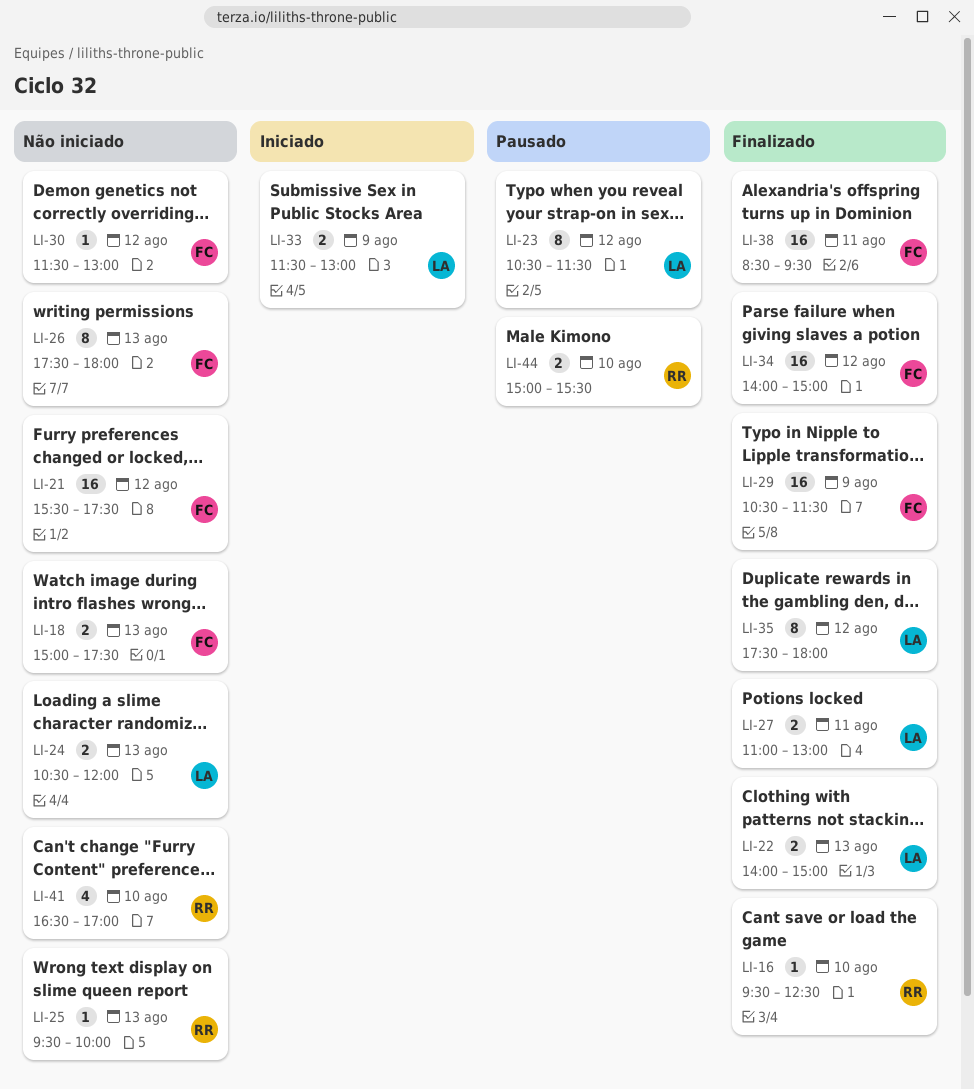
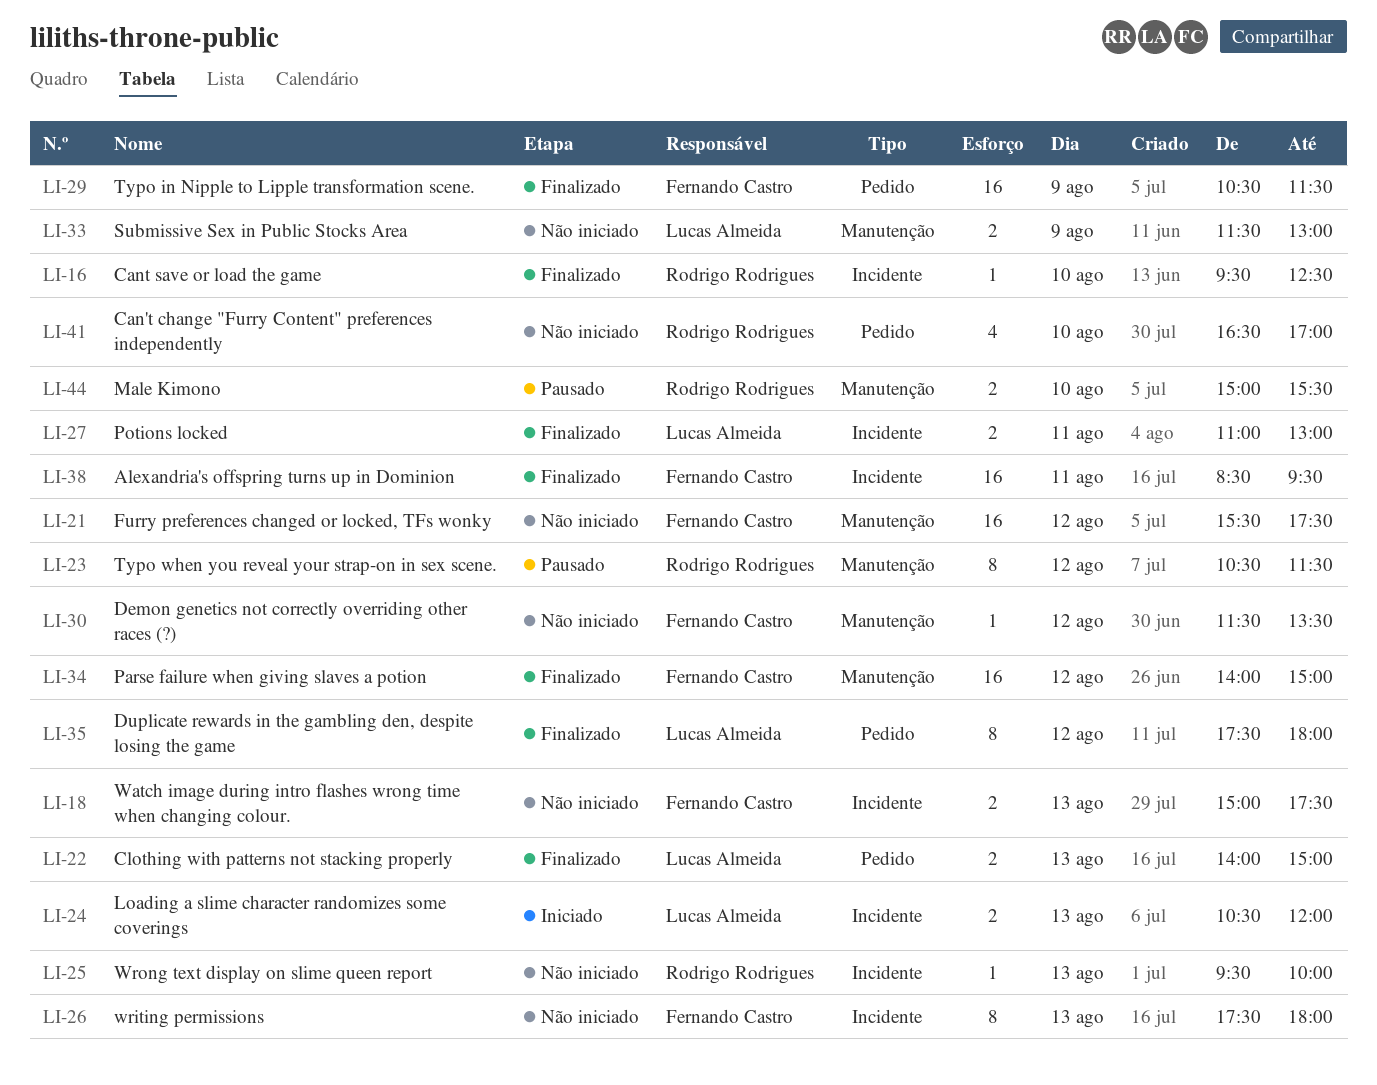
LI-23, owner: Lucas Almeida -> Rodrigo Rodrigues
LI-24, status: Não iniciado -> Iniciado
LI-30, ends: 13:00 -> 13:30
LI-33, status: Iniciado -> Não iniciado

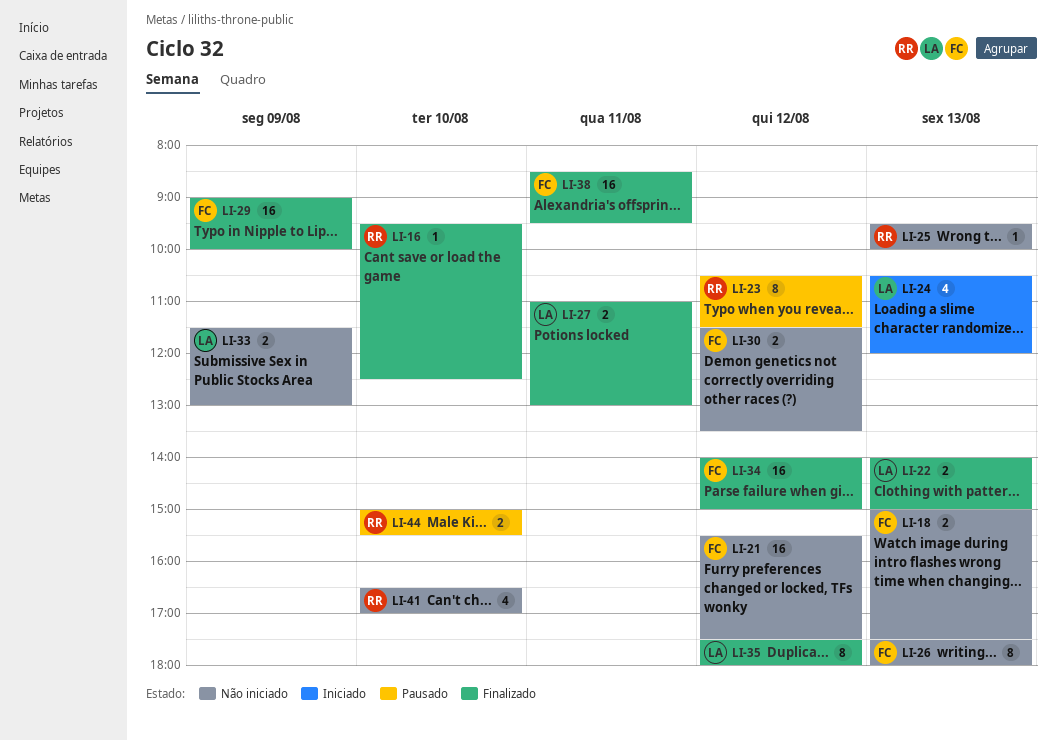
LI-24, estimate: 2 -> 4
LI-29, begins: 10:30 -> 09:00
LI-29, ends: 11:30 -> 10:00
LI-30, estimate: 1 -> 2

